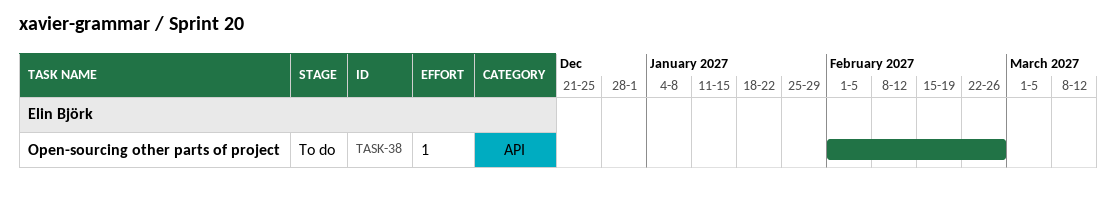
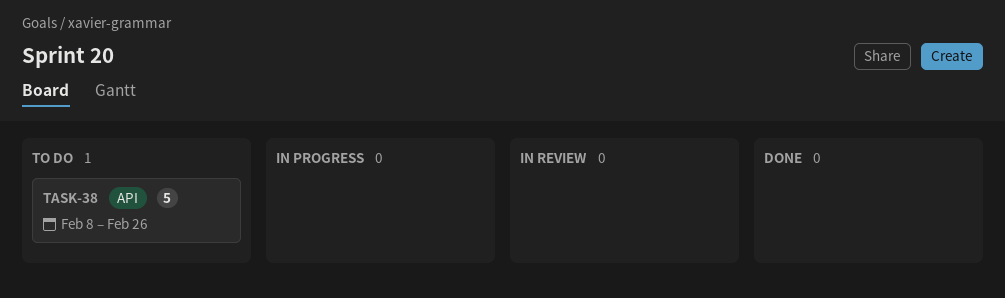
TASK-38, estimate: 1 -> 5
TASK-38, start: Feb 1 -> Feb 8

